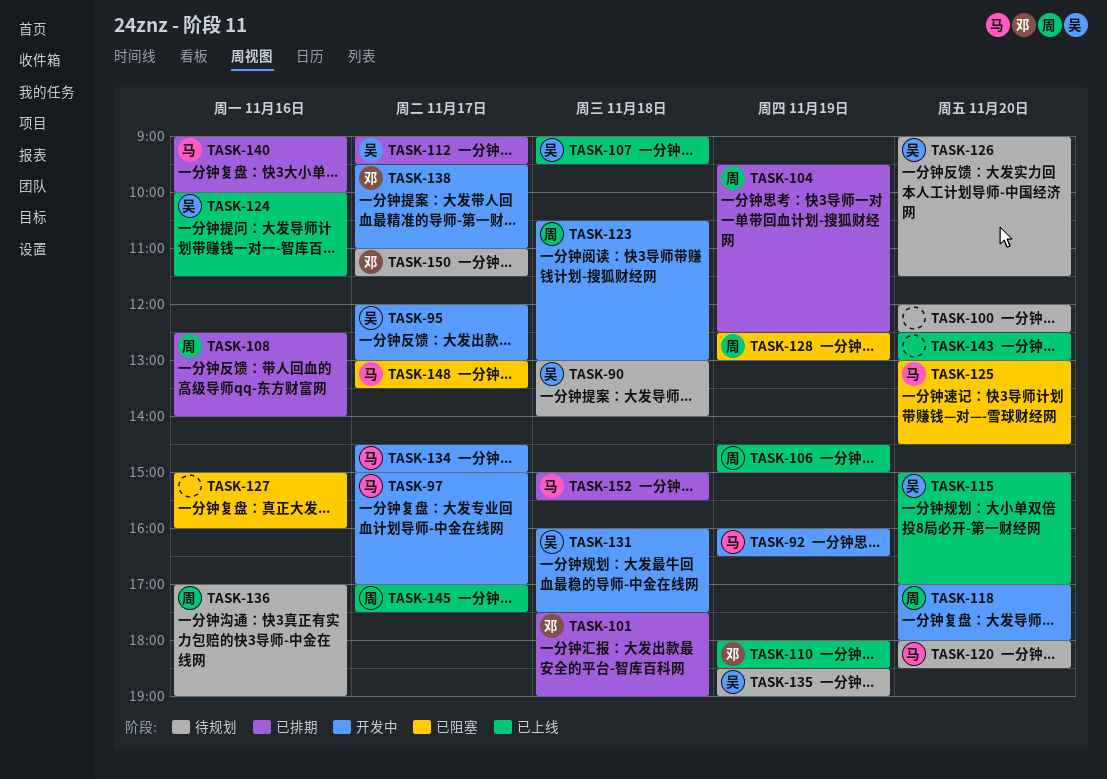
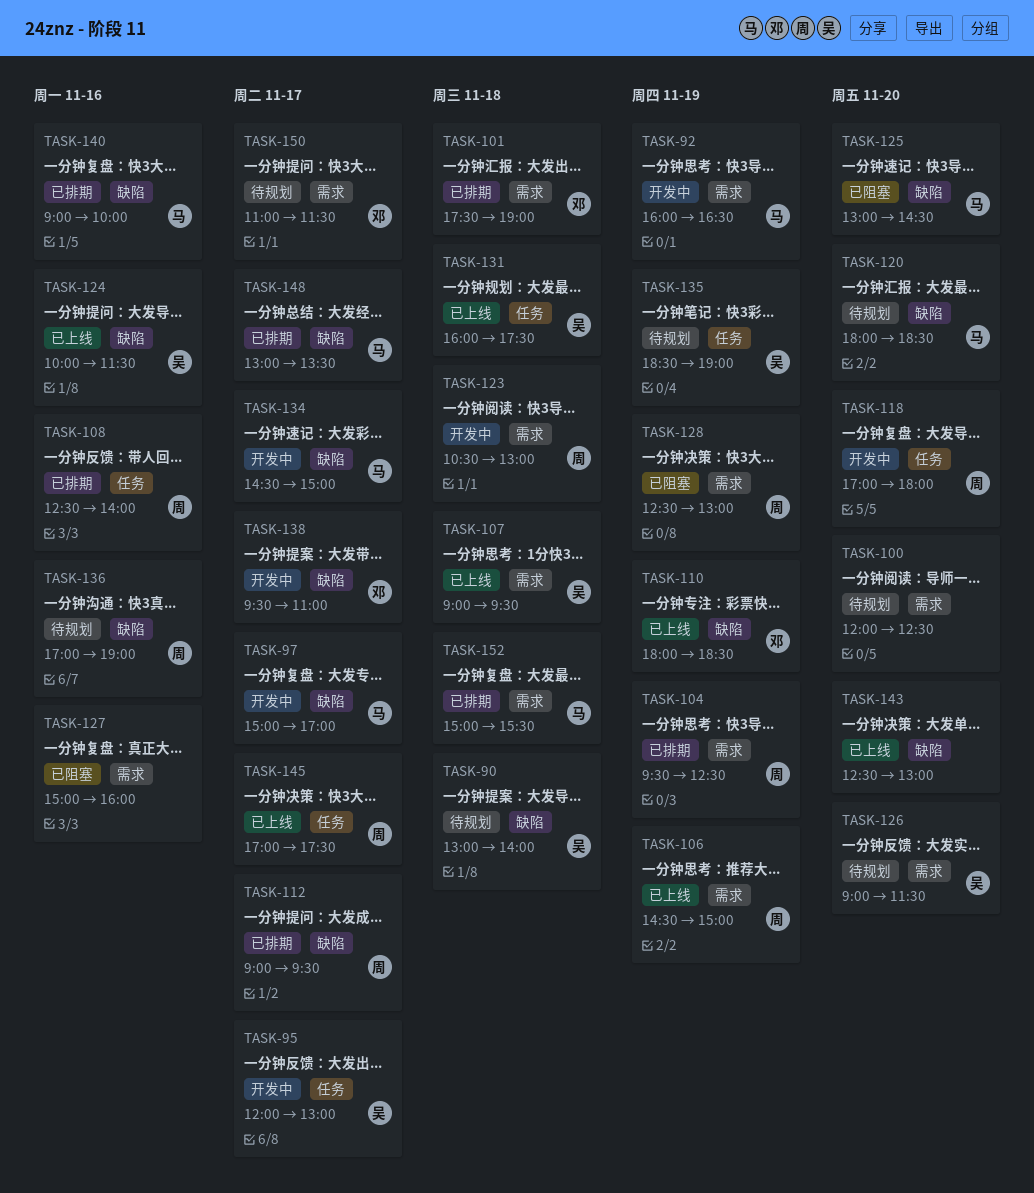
TASK-112, owner: 吴 -> 周
TASK-115: present -> none
TASK-131, status: 开发中 -> 已上线
TASK-148, status: 已阻塞 -> 已排期

